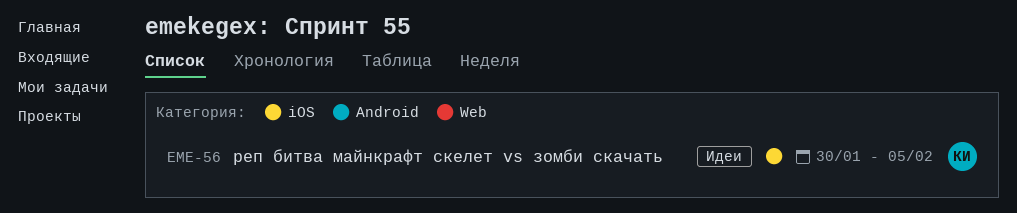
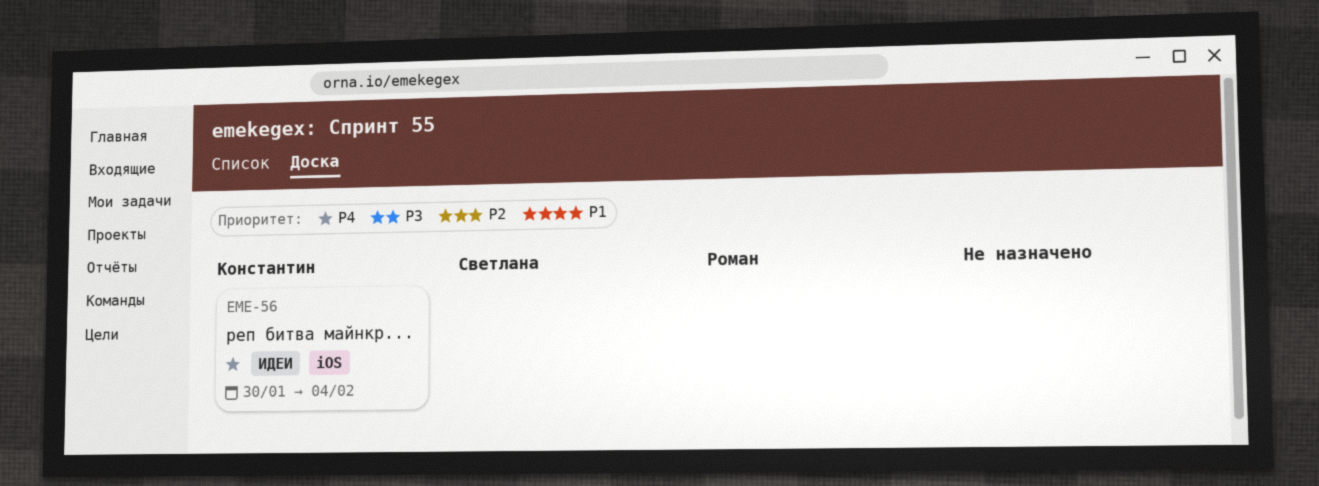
EME-56, due: Feb 5 -> Feb 4

